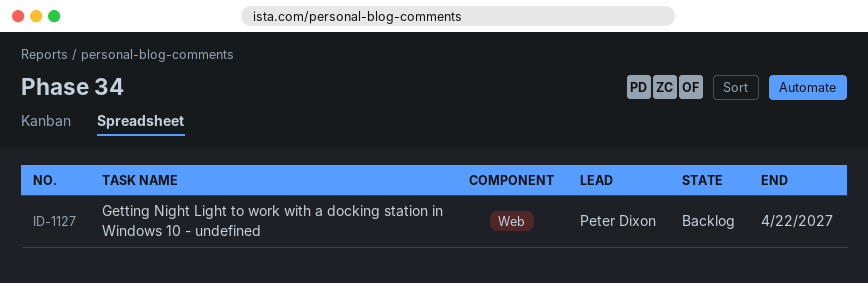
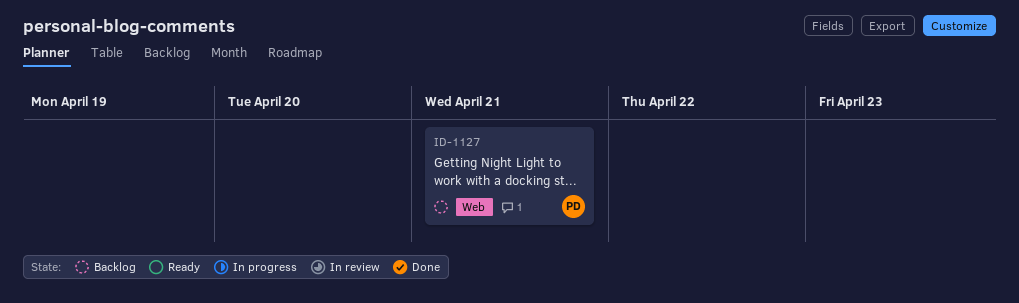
ID-1127, due: Apr 22 -> Apr 21

